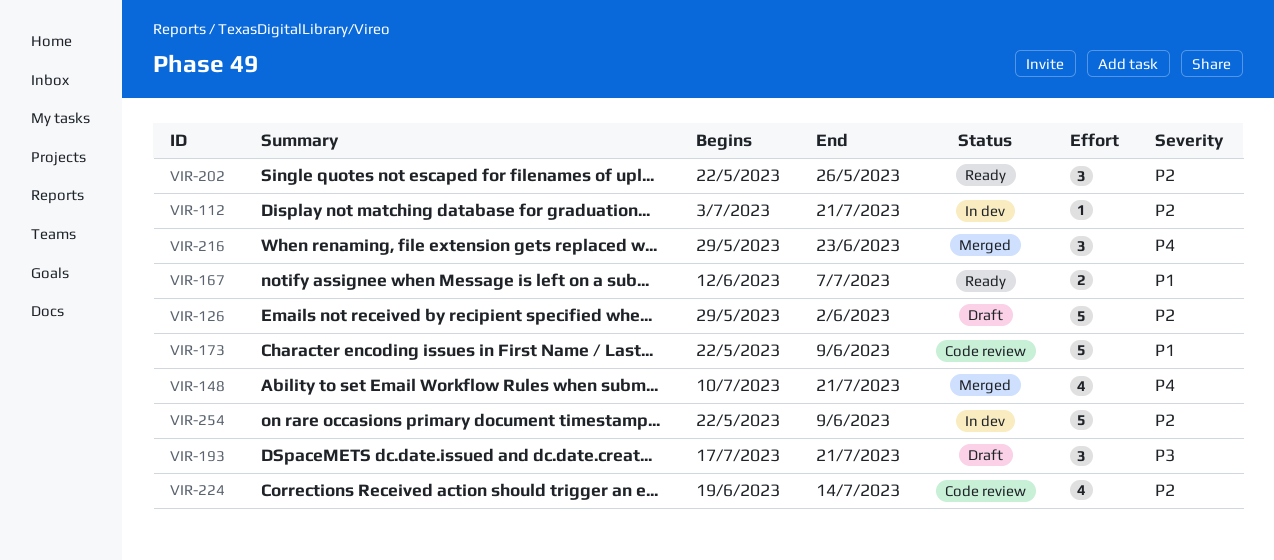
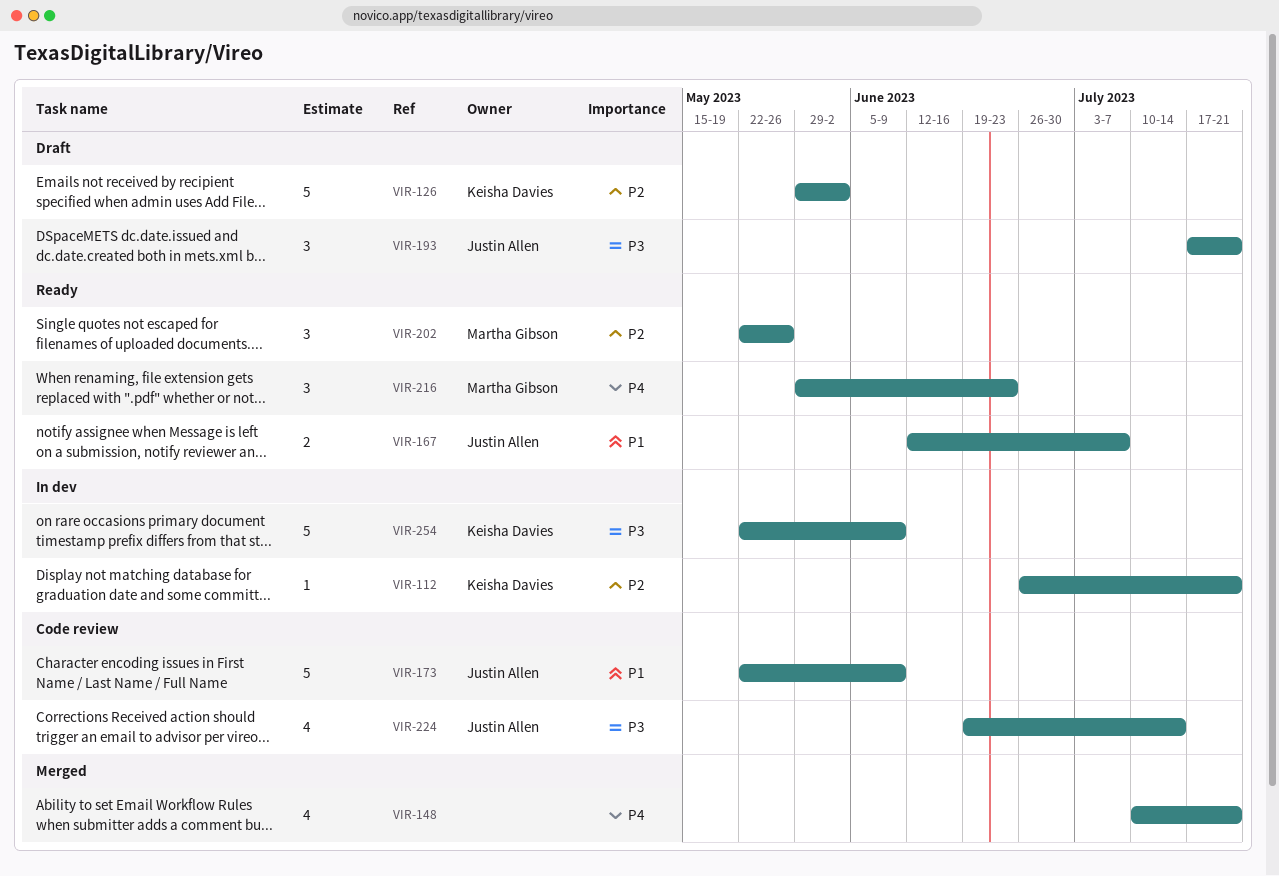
VIR-112, start: Jul 3 -> Jun 26
VIR-216, status: Merged -> Ready
VIR-224, priority: P2 -> P3
VIR-254, priority: P2 -> P3

